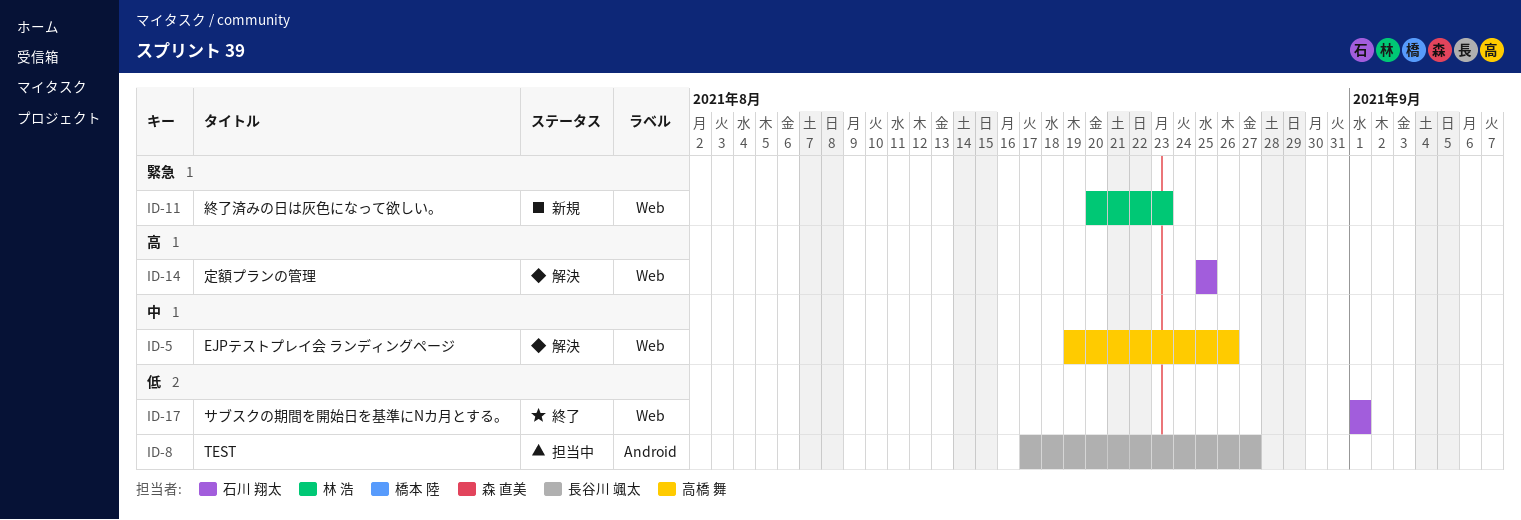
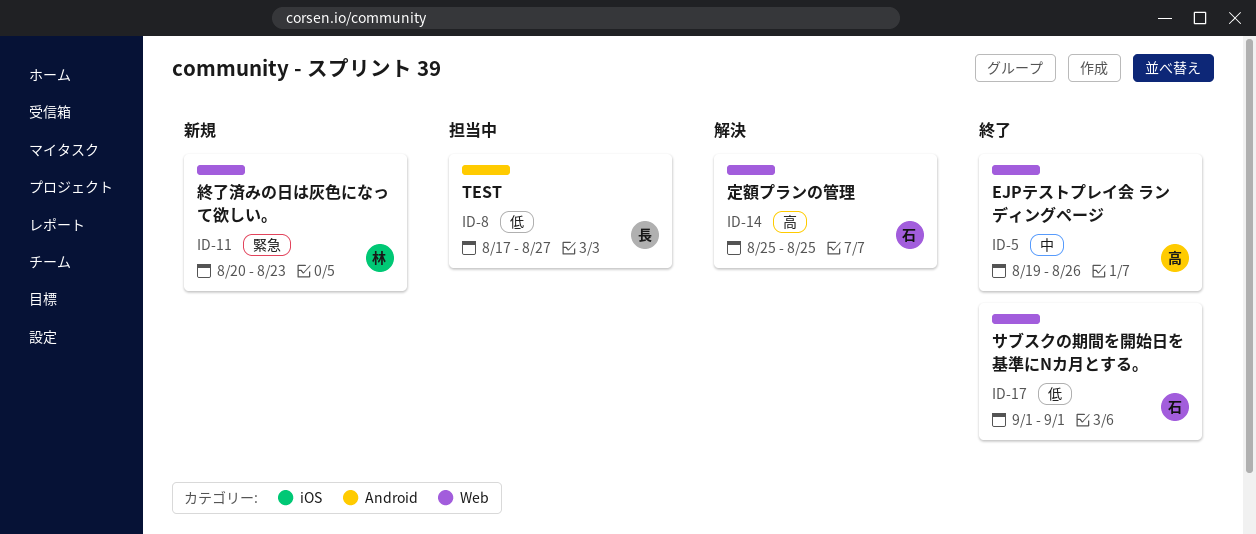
ID-5, status: 解決 -> 終了

